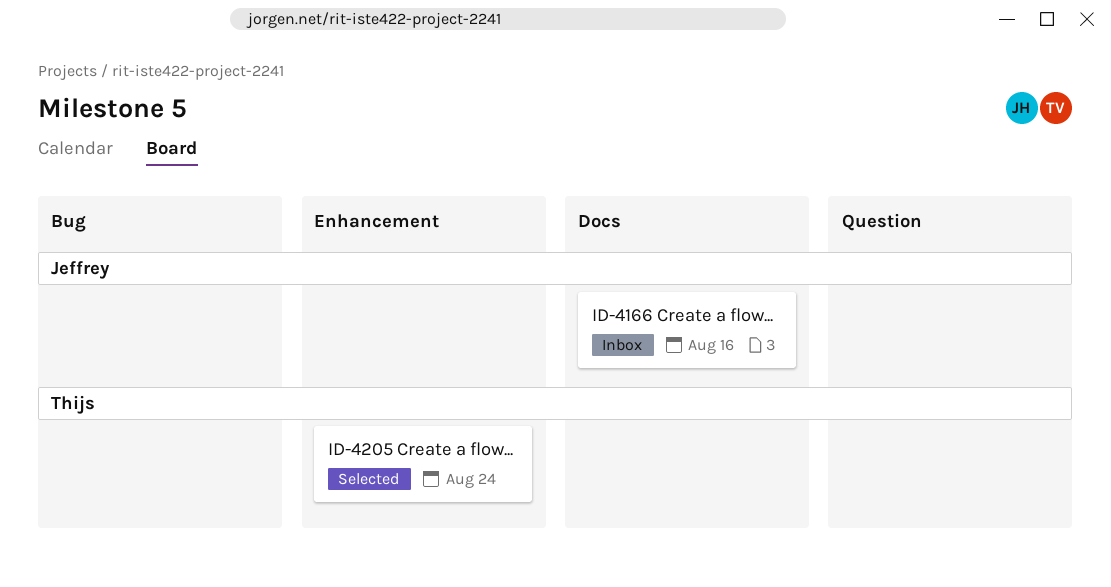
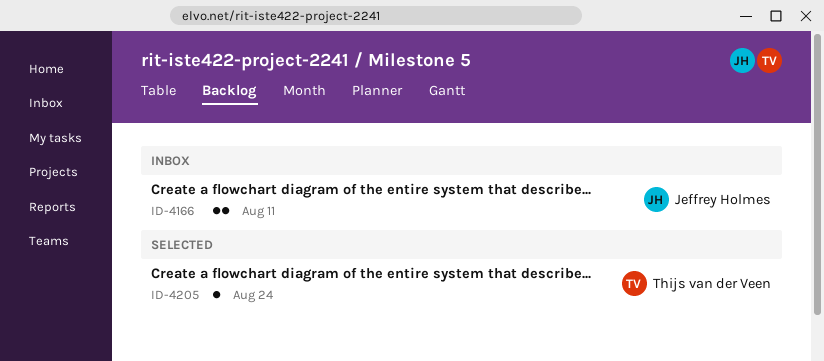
ID-4166, due: Aug 16 -> Aug 11

